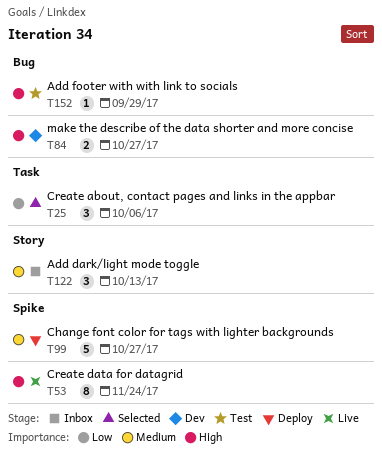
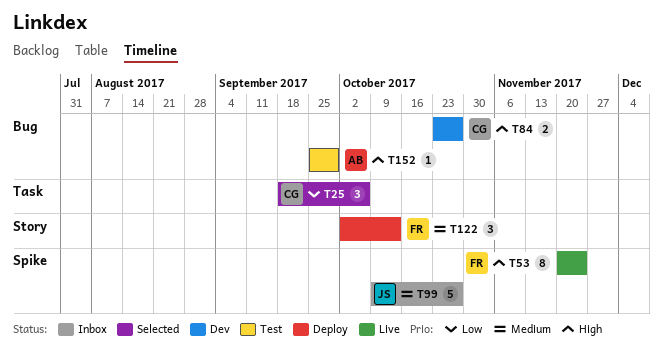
T99, status: Deploy -> Inbox
T122, status: Inbox -> Deploy

